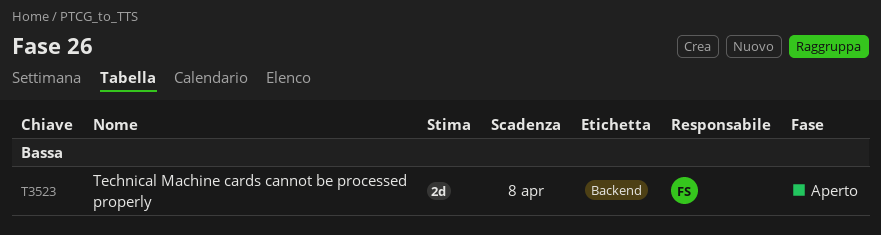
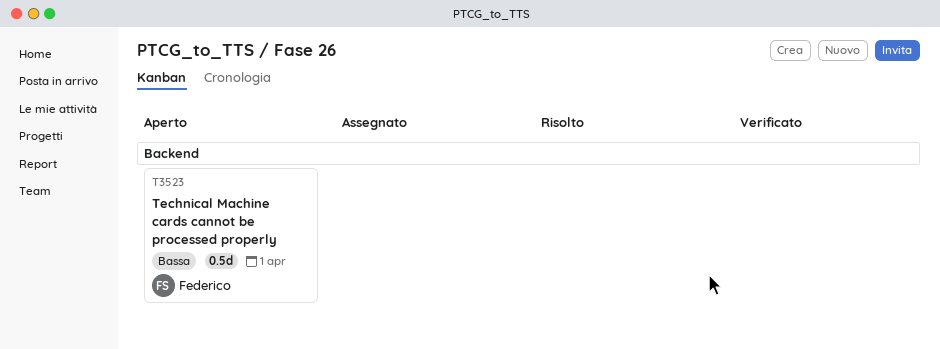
T3523, estimate: 2d -> 0.5d
T3523, due: Apr 8 -> Apr 1

